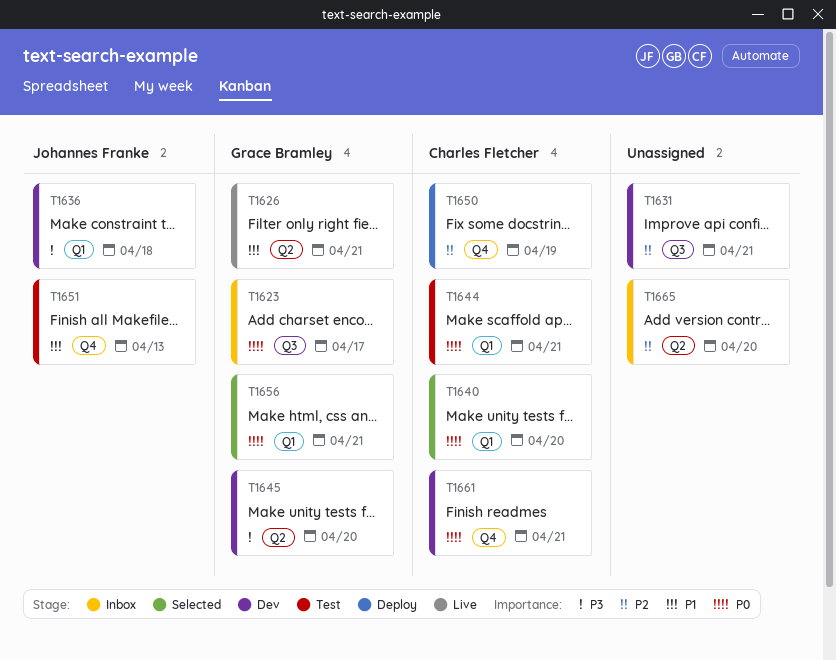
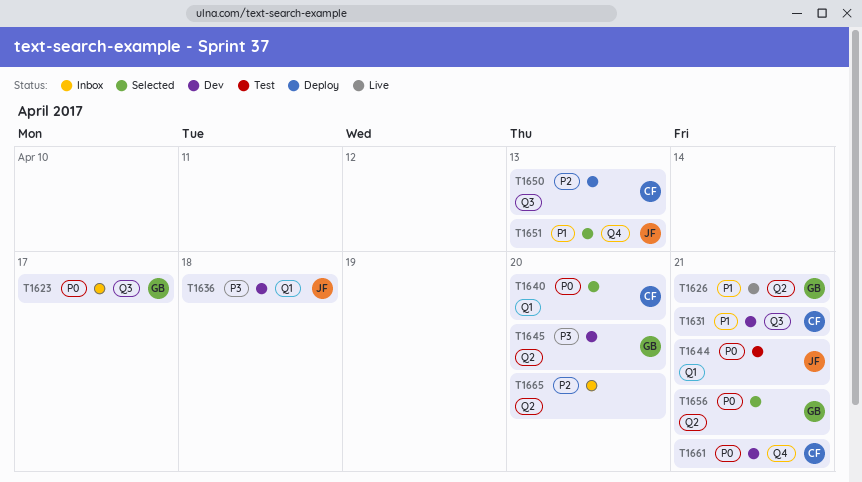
T1631, owner: none -> Charles Fletcher
T1631, priority: P2 -> P1
T1644, owner: Charles Fletcher -> Johannes Franke
T1650, label: Q4 -> Q3
T1650, due: Apr 19 -> Apr 13
T1651, status: Test -> Selected
T1656, label: Q1 -> Q2

